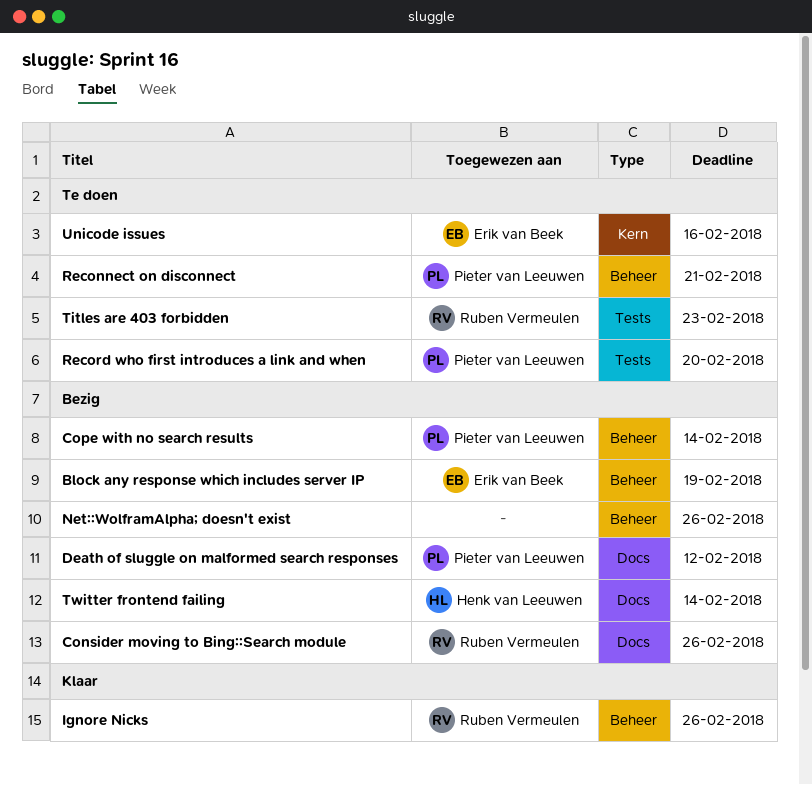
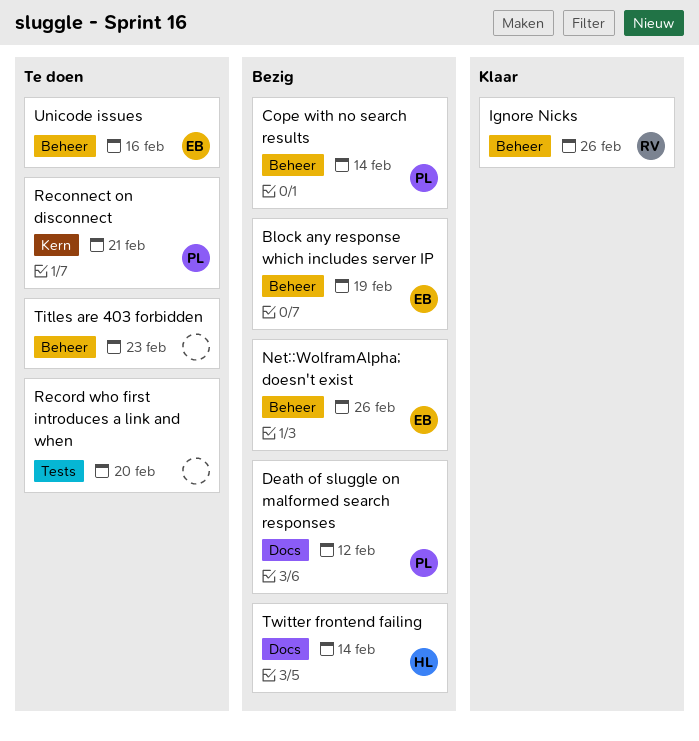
Consider moving to Bing::Search module: present -> none
Net::WolframAlpha; doesn't exist, owner: none -> Erik van Beek
Reconnect on disconnect, label: Beheer -> Kern
Record who first introduces a link and when, owner: Pieter van Leeuwen -> none
Titles are 403 forbidden, owner: Ruben Vermeulen -> none
Titles are 403 forbidden, label: Tests -> Beheer
Unicode issues, label: Kern -> Beheer

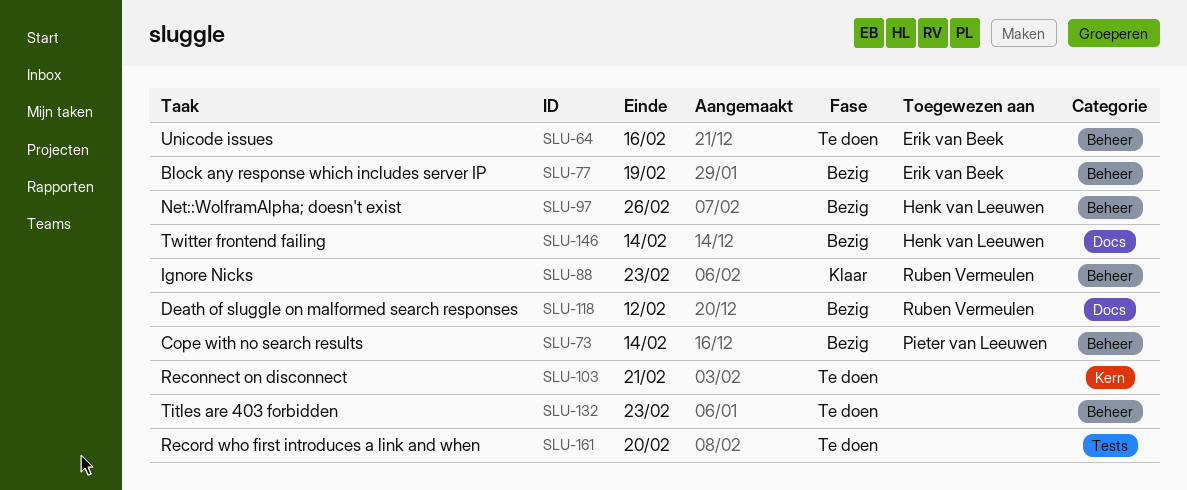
Death of sluggle on malformed search responses, owner: Pieter van Leeuwen -> Ruben Vermeulen
Ignore Nicks, due: Feb 26 -> Feb 23
Net::WolframAlpha; doesn't exist, owner: Erik van Beek -> Henk van Leeuwen
Reconnect on disconnect, owner: Pieter van Leeuwen -> none

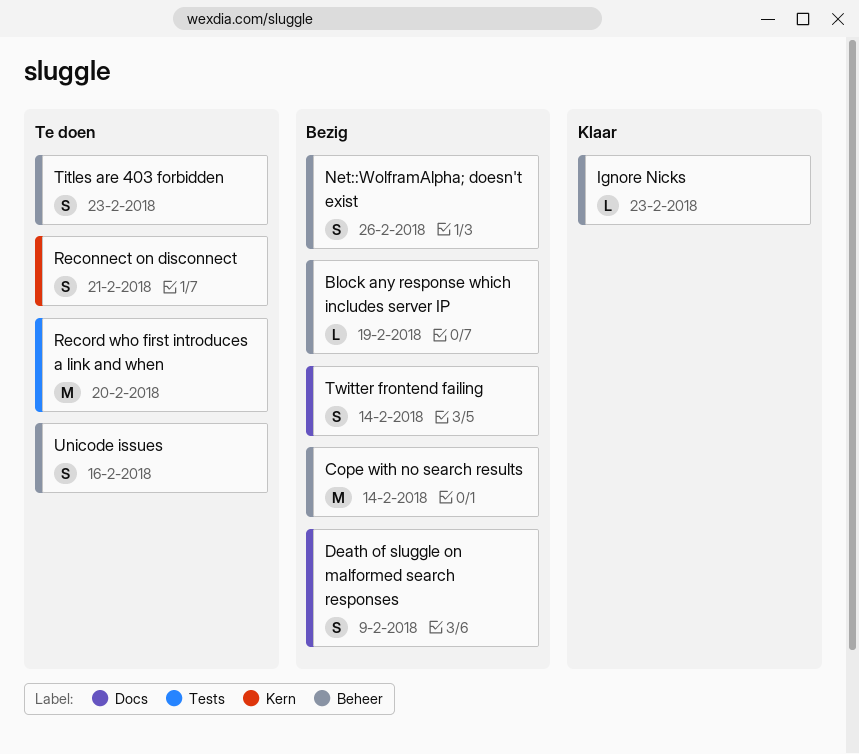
Death of sluggle on malformed search responses, due: Feb 12 -> Feb 9

